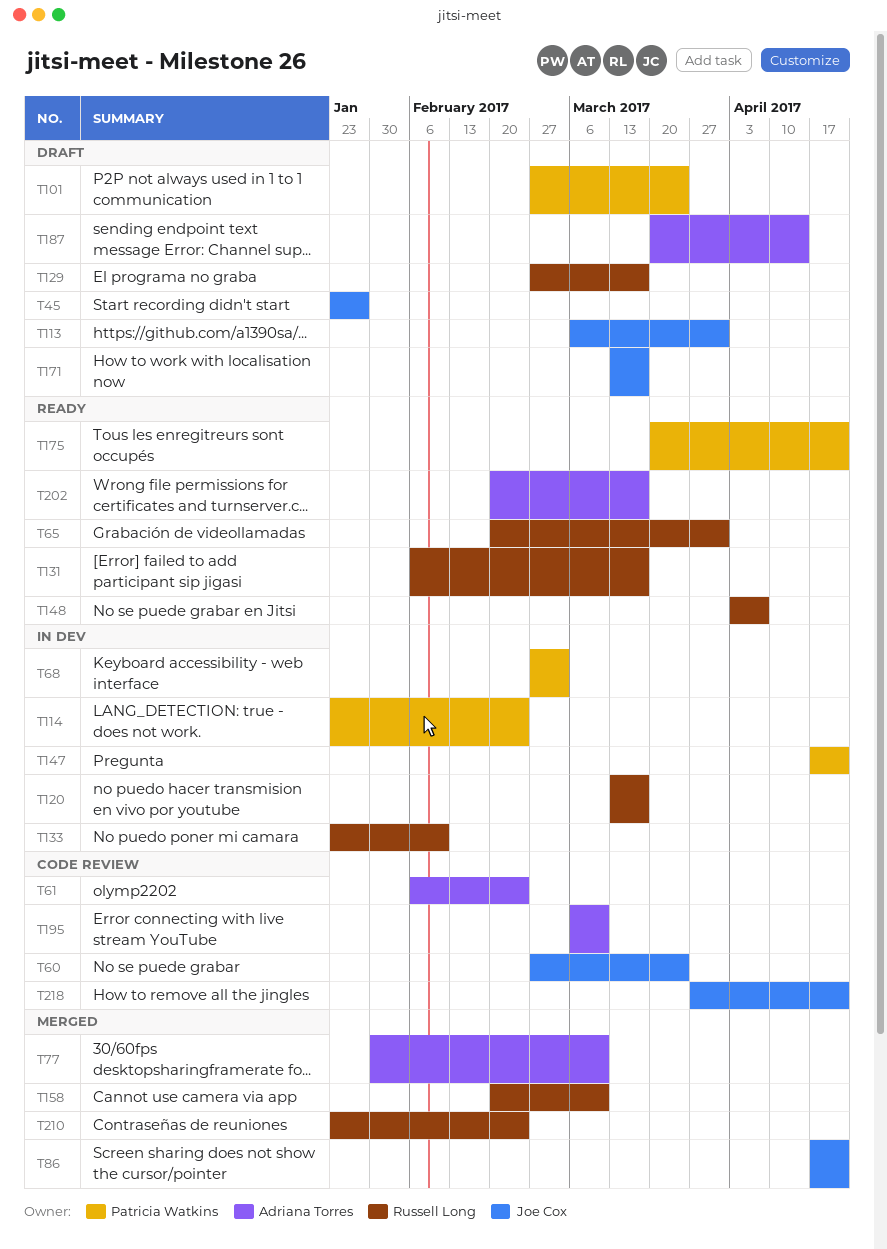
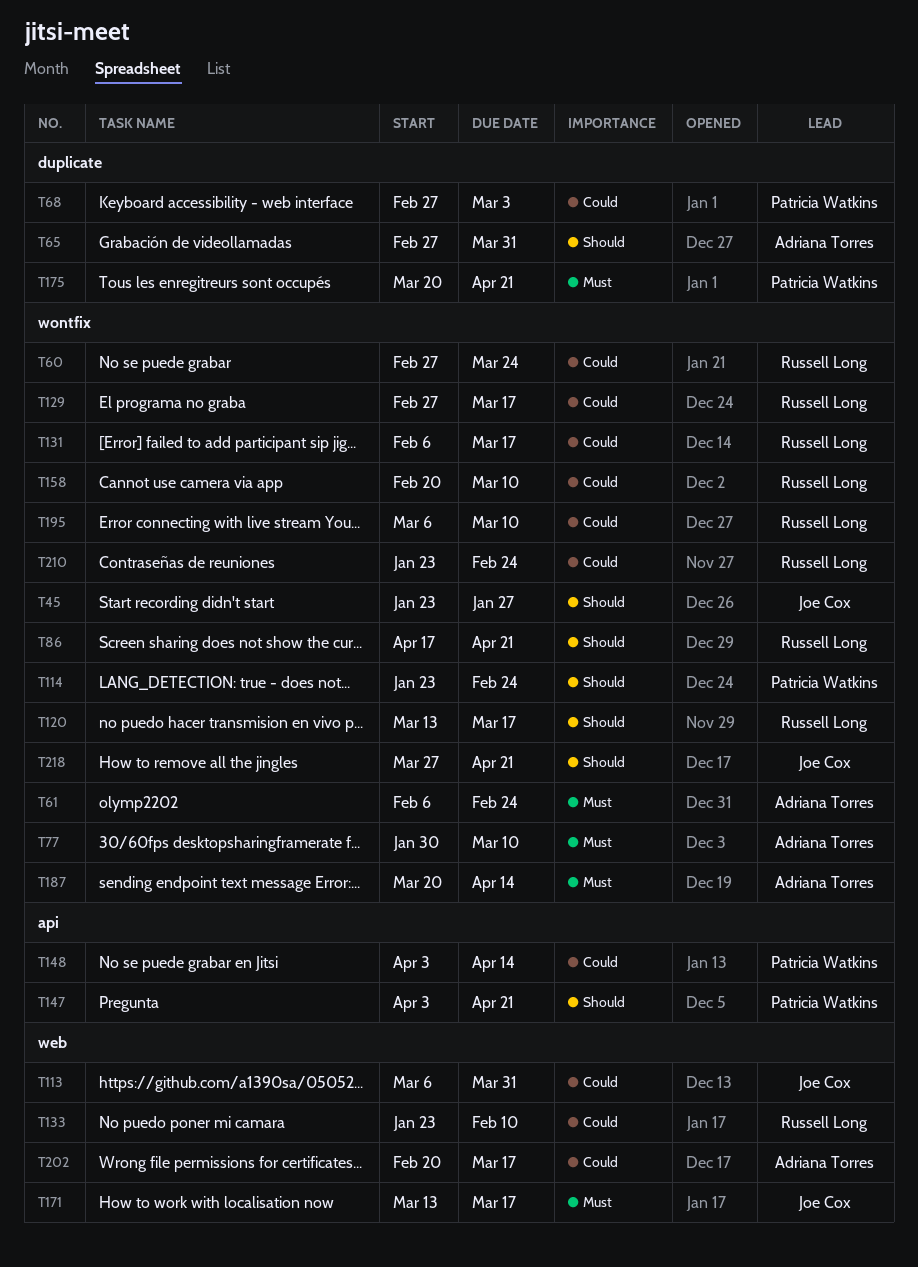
T60, owner: Joe Cox -> Russell Long
T65, owner: Russell Long -> Adriana Torres
T65, start: Feb 20 -> Feb 27
T86, owner: Joe Cox -> Russell Long
T101: present -> none
T147, start: Apr 17 -> Apr 3
T148, owner: Russell Long -> Patricia Watkins
T148, due: Apr 7 -> Apr 14
T195, owner: Adriana Torres -> Russell Long

